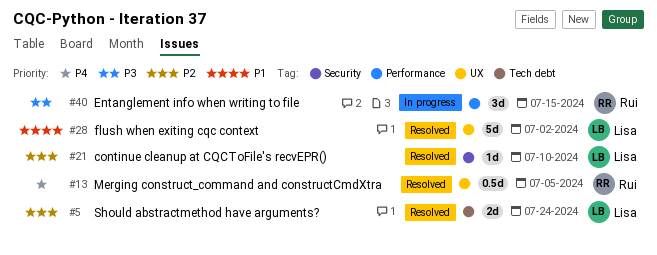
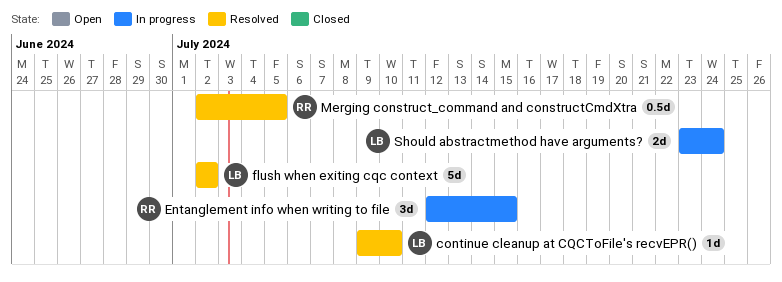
Should abstractmethod have arguments?, status: Resolved -> In progress

